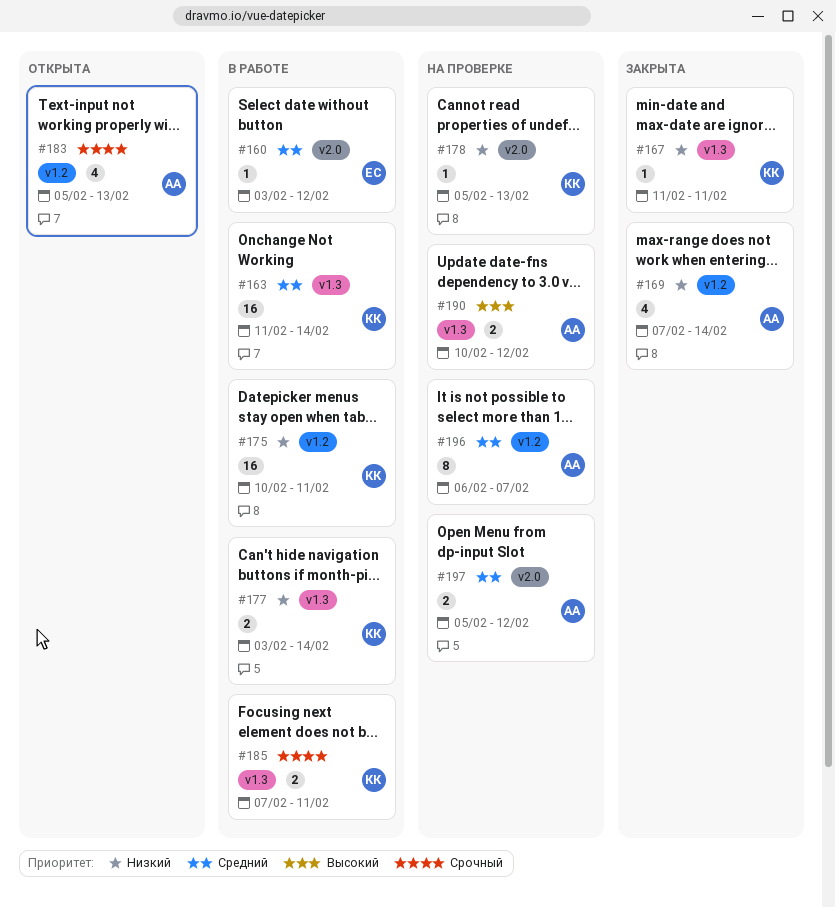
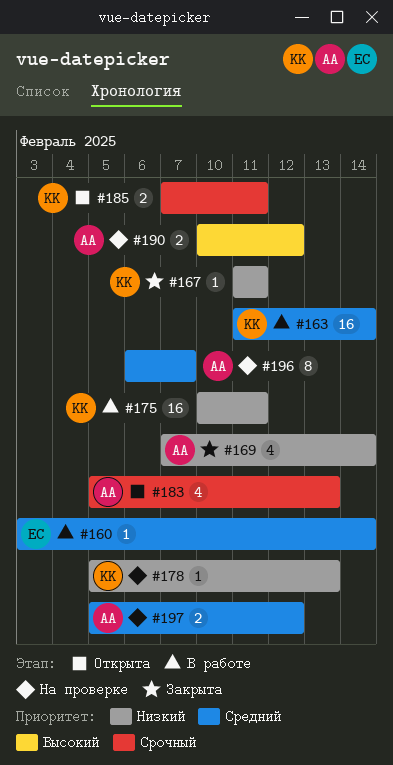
#160, due: Feb 12 -> Feb 14
#177: present -> none
#185, status: В работе -> Открыта

